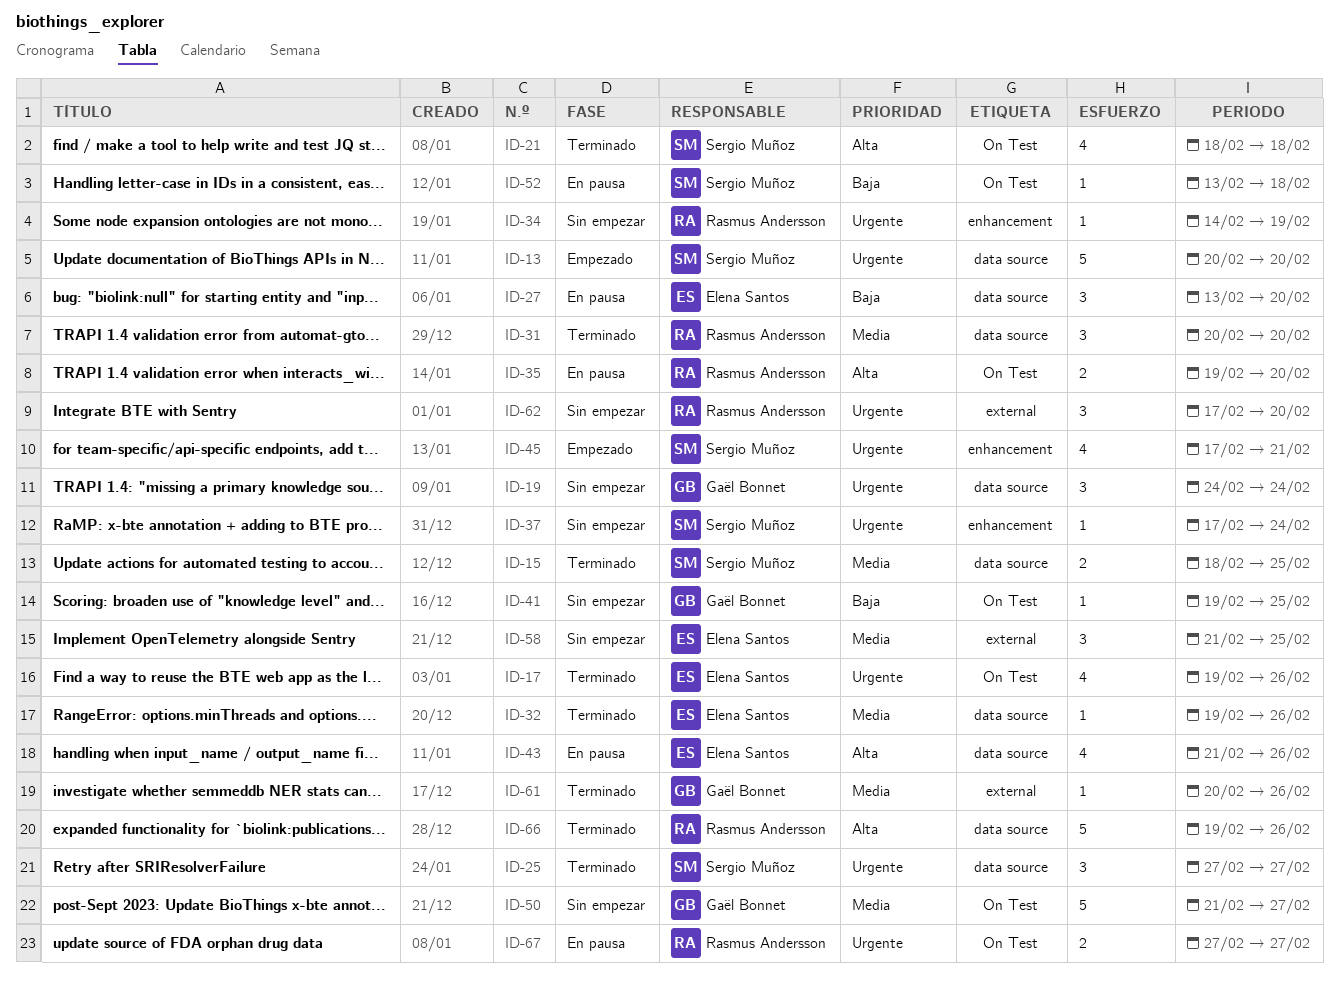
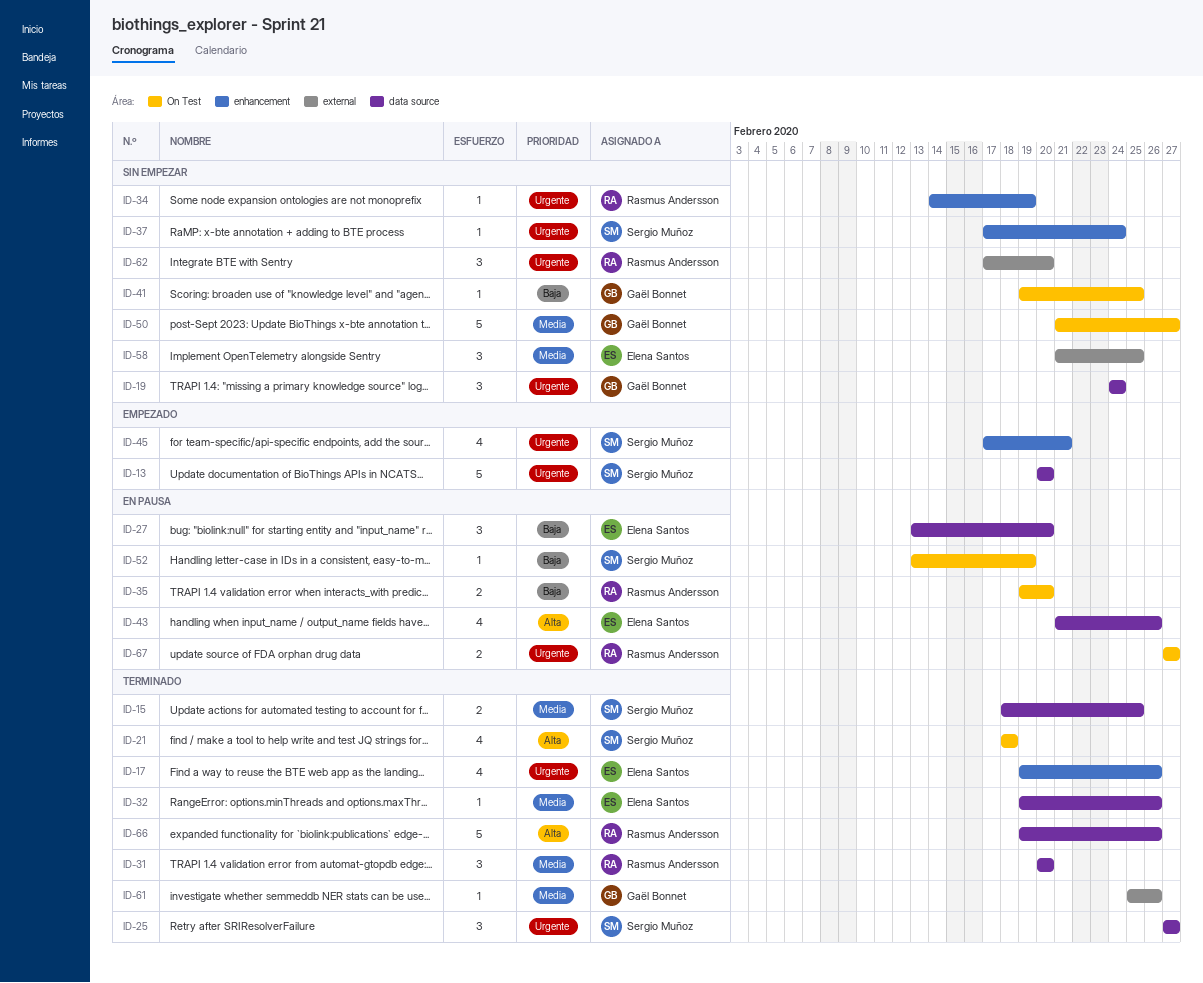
ID-17, label: On Test -> enhancement
ID-35, priority: Alta -> Baja
ID-52, due: Feb 18 -> Feb 19
ID-61, start: Feb 20 -> Feb 25

